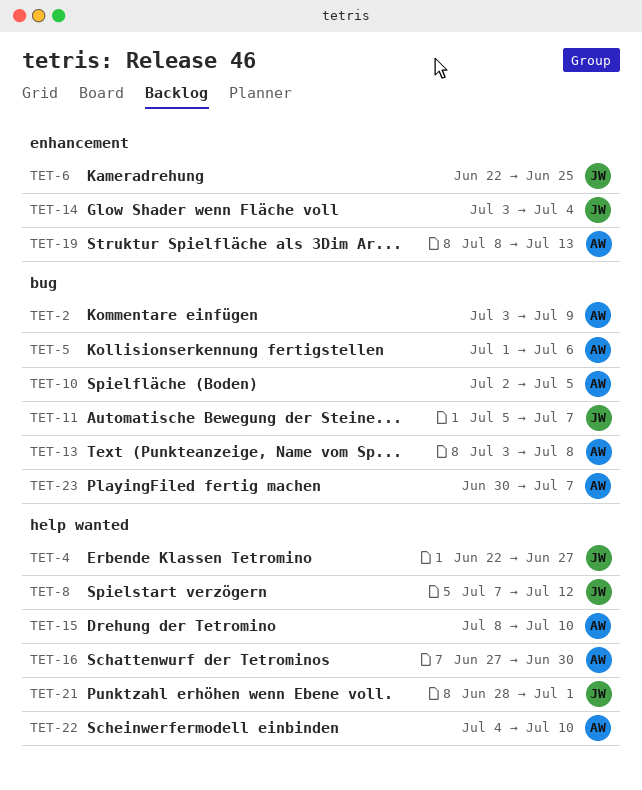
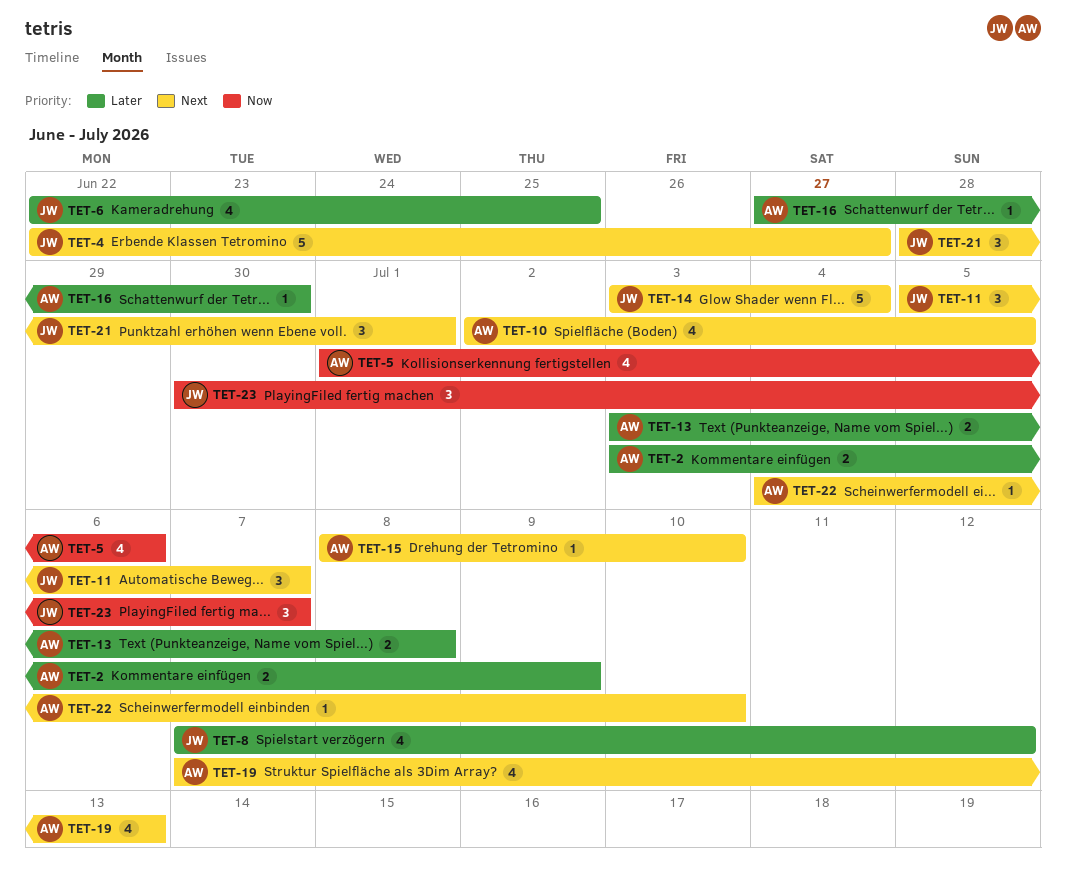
TET-19, start: Jul 8 -> Jul 7
TET-23, owner: AW -> JW

